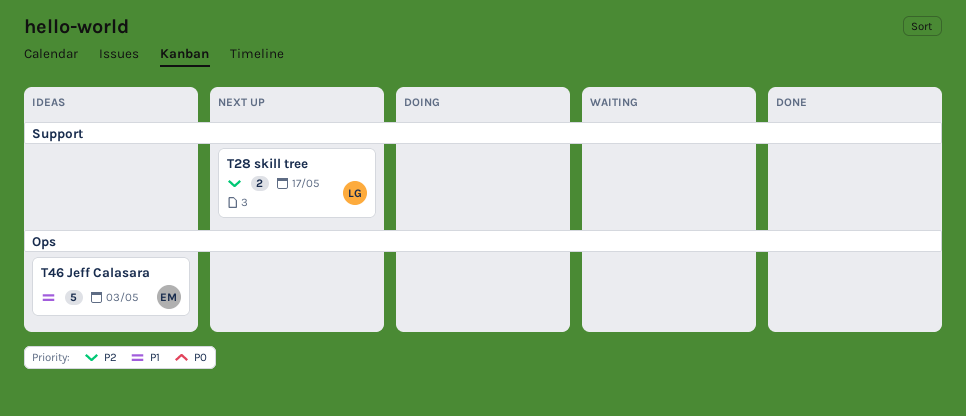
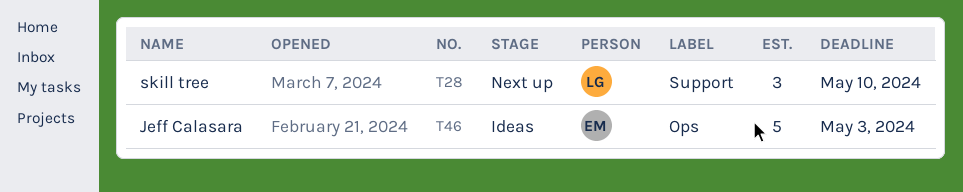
T28, estimate: 2 -> 3
T28, due: May 17 -> May 10

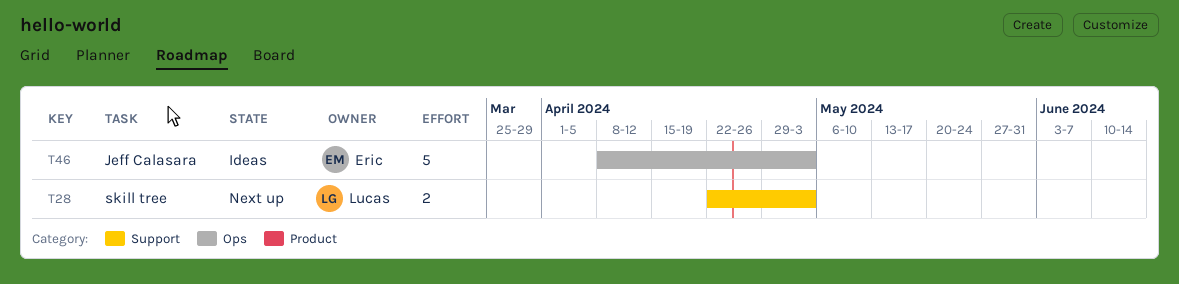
T28, estimate: 3 -> 2
T28, due: May 10 -> May 3

